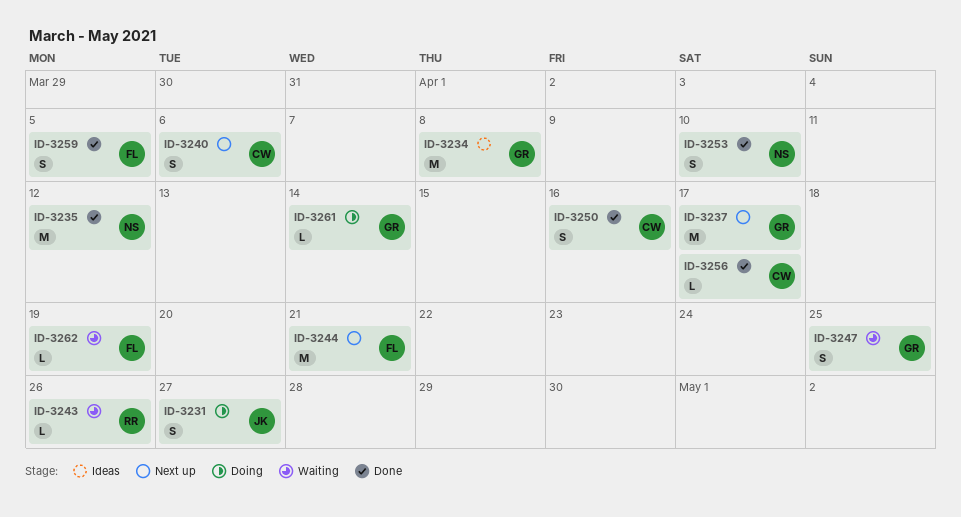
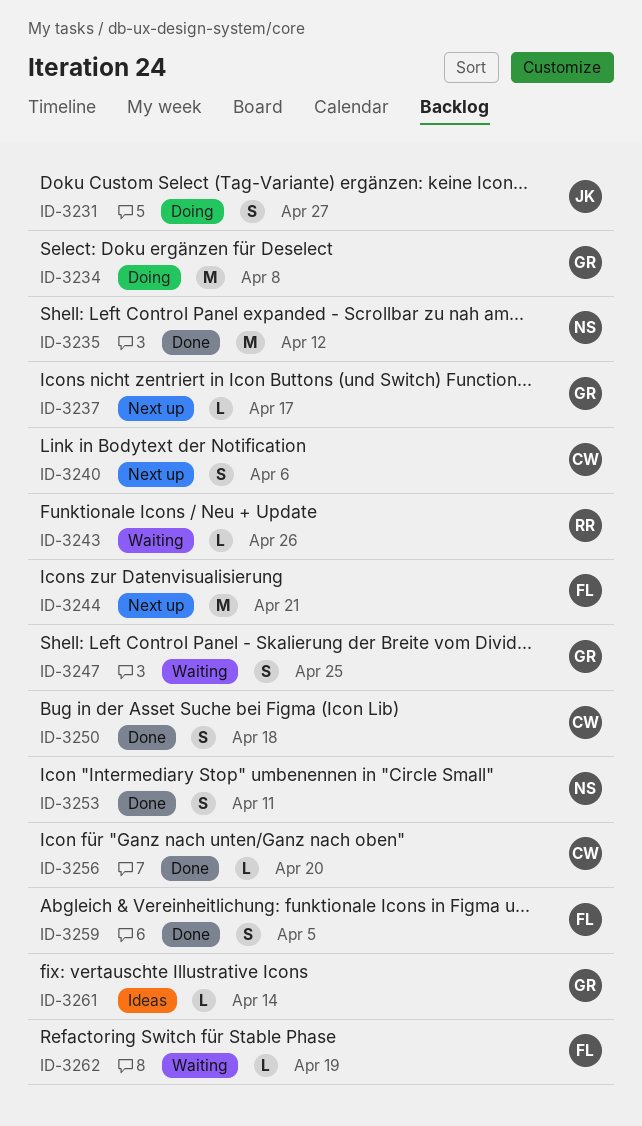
ID-3234, status: Ideas -> Doing
ID-3237, estimate: M -> L
ID-3250, due: Apr 16 -> Apr 18
ID-3253, due: Apr 10 -> Apr 11
ID-3256, due: Apr 17 -> Apr 20
ID-3261, status: Doing -> Ideas

